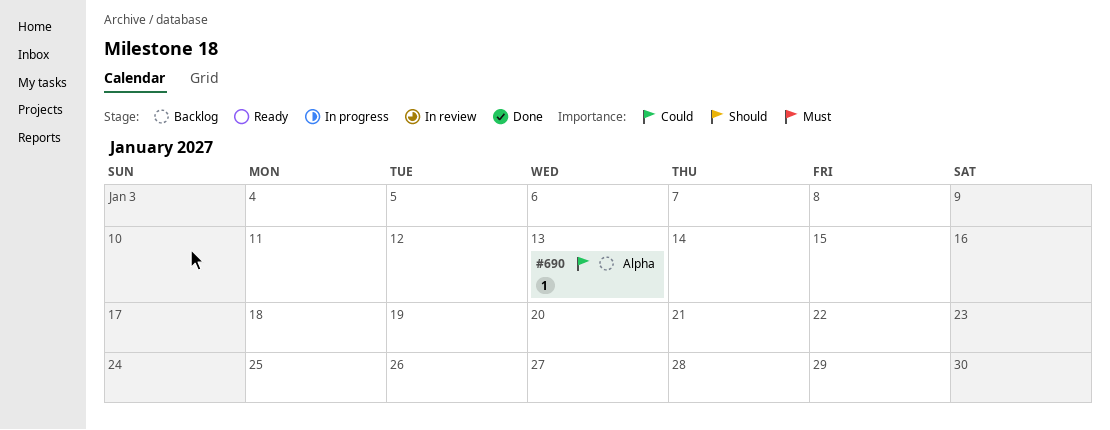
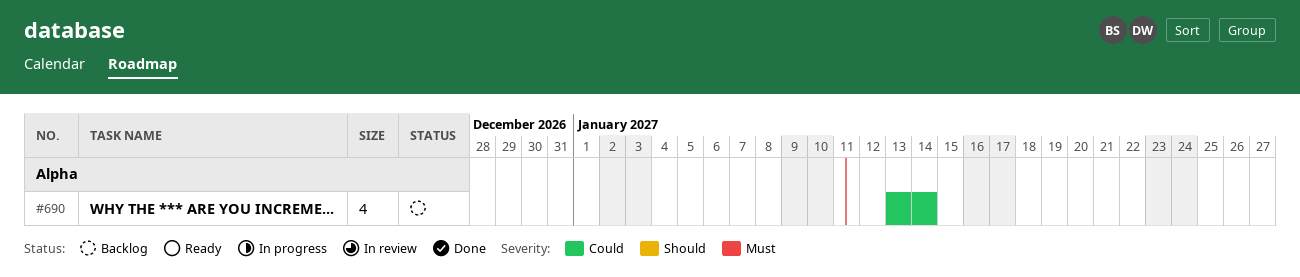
#690, estimate: 1 -> 4
#690, due: Jan 13 -> Jan 14

